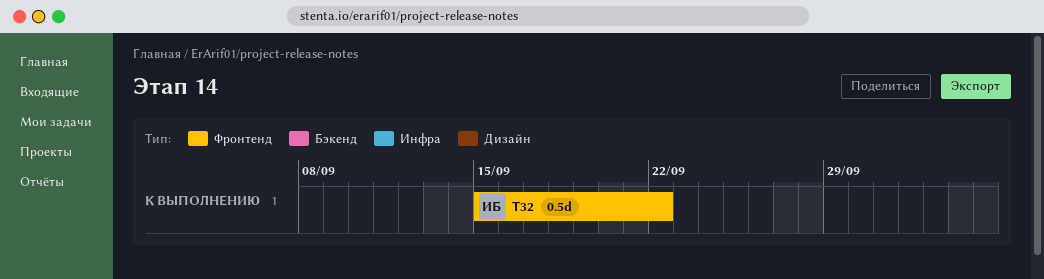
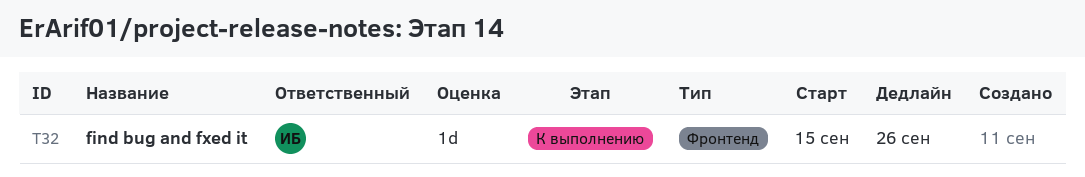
T32, estimate: 0.5d -> 1d
T32, due: Sep 22 -> Sep 26

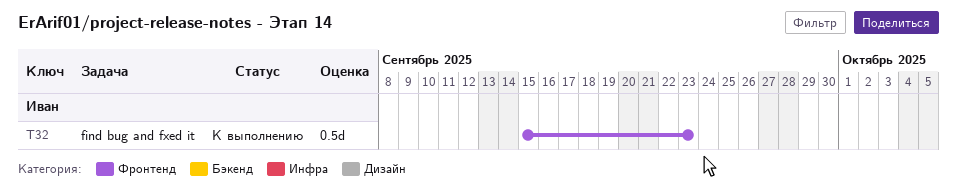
T32, estimate: 1d -> 0.5d
T32, due: Sep 26 -> Sep 23

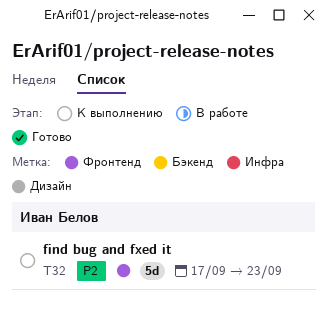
T32, estimate: 0.5d -> 5d
T32, start: Sep 15 -> Sep 17

